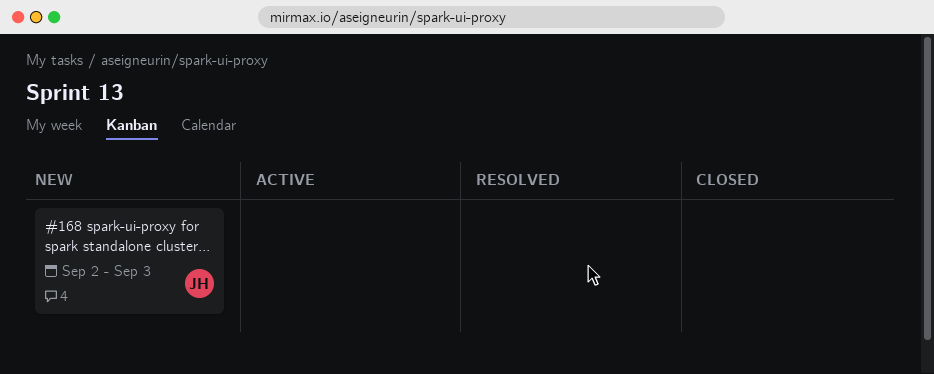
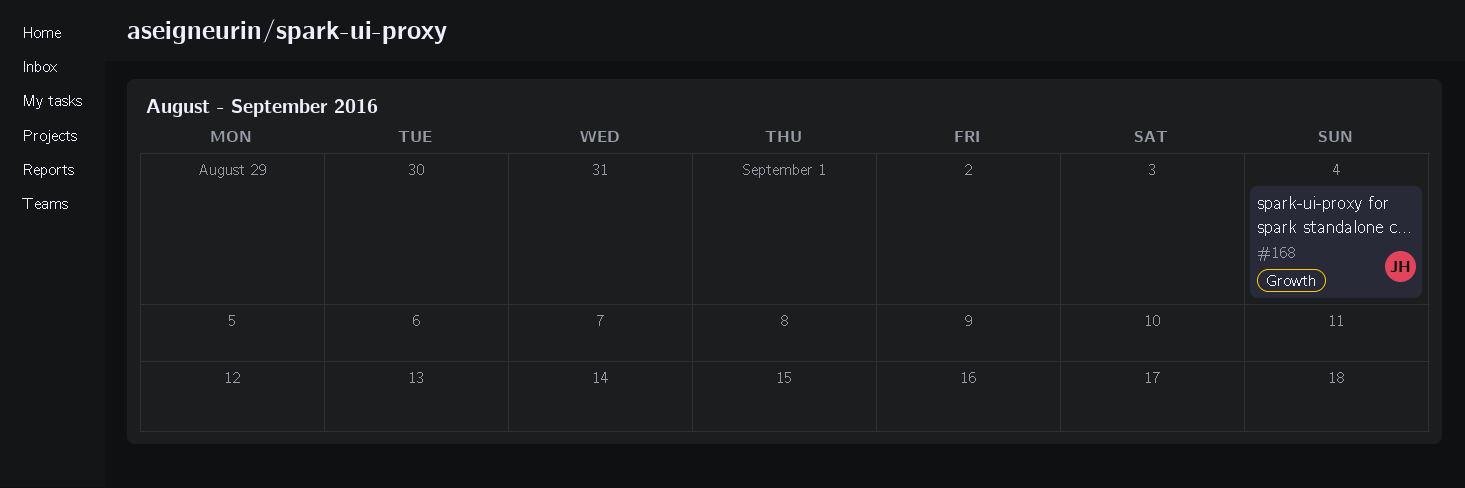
#168, due: Sep 3 -> Sep 4

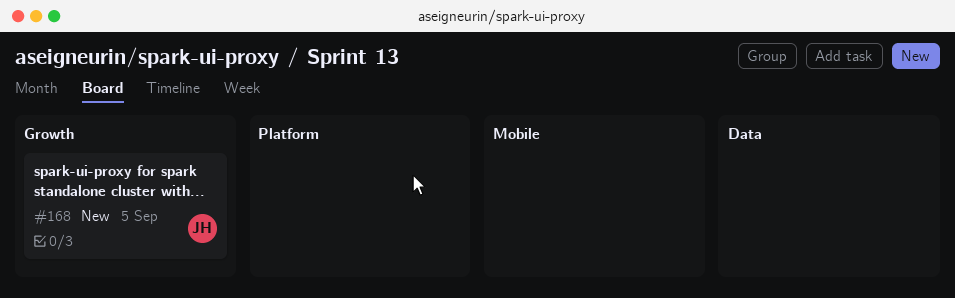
#168, due: Sep 4 -> Sep 5

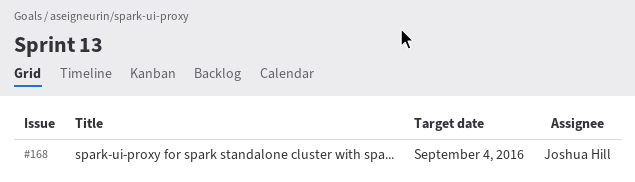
#168, due: Sep 5 -> Sep 4

